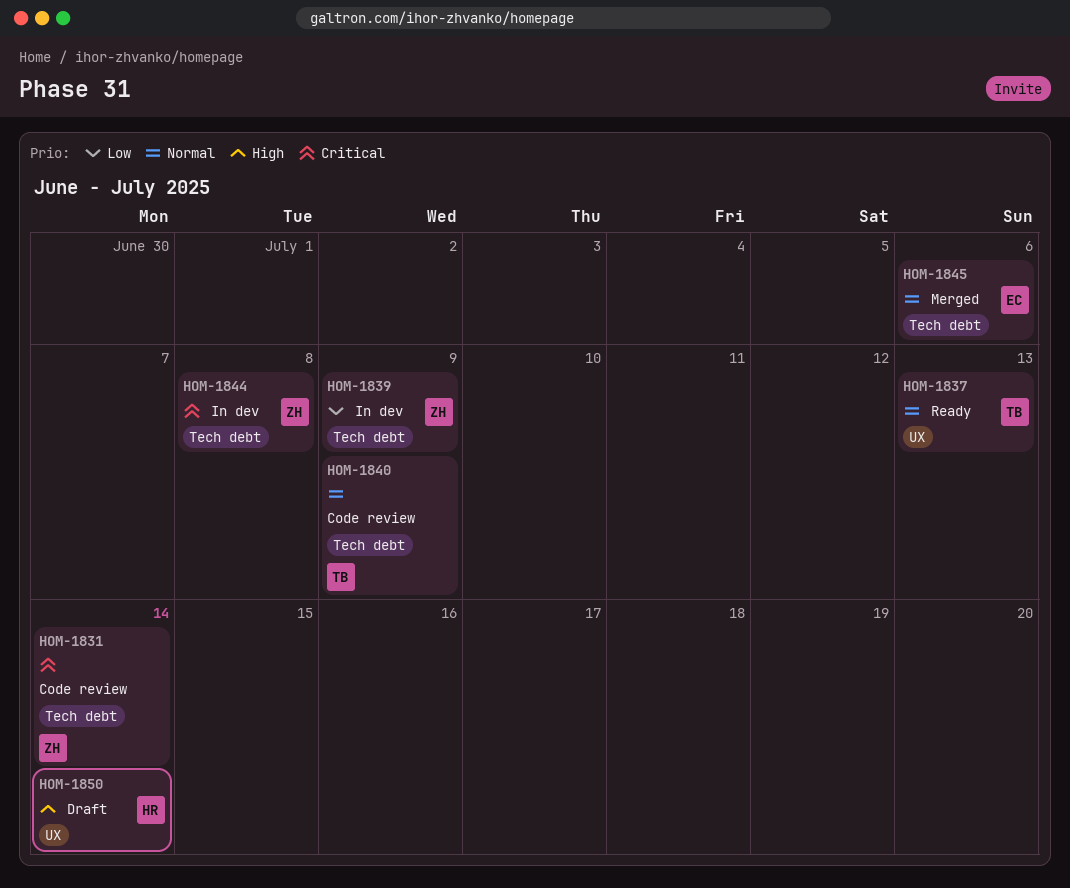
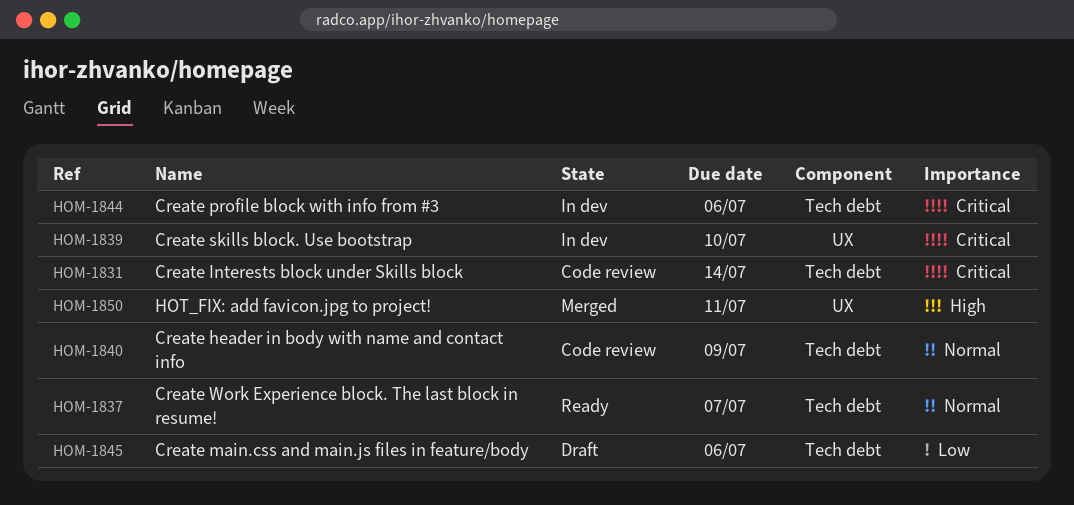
HOM-1837, label: UX -> Tech debt
HOM-1837, due: Jul 13 -> Jul 7
HOM-1839, priority: Low -> Critical
HOM-1839, label: Tech debt -> UX
HOM-1839, due: Jul 9 -> Jul 10
HOM-1844, due: Jul 8 -> Jul 6
HOM-1845, status: Merged -> Draft
HOM-1845, priority: Normal -> Low
HOM-1850, status: Draft -> Merged
HOM-1850, due: Jul 14 -> Jul 11

